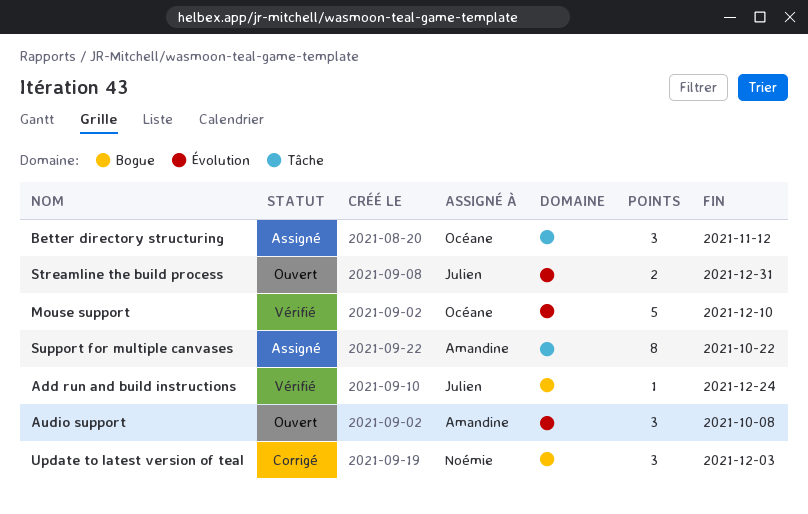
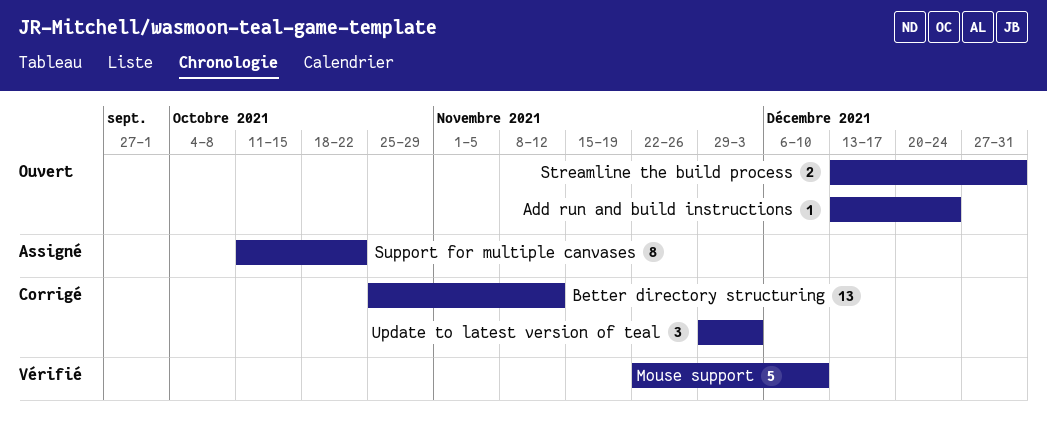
Add run and build instructions, status: Vérifié -> Ouvert
Audio support: present -> none
Better directory structuring, status: Assigné -> Corrigé
Better directory structuring, estimate: 3 -> 13

